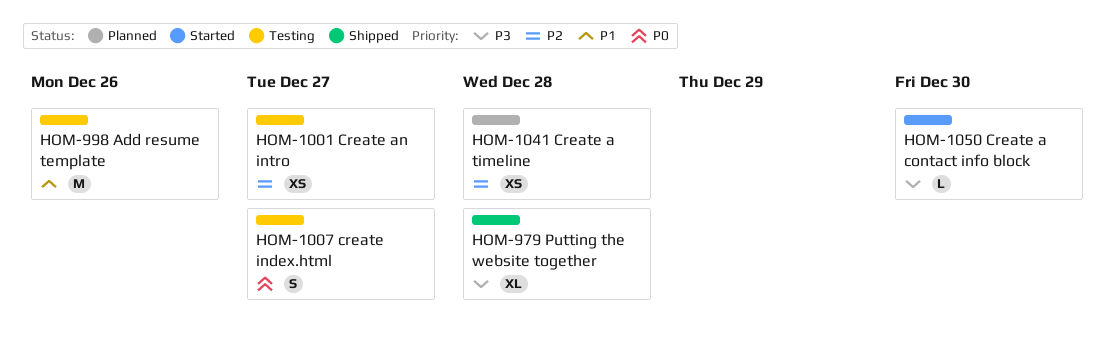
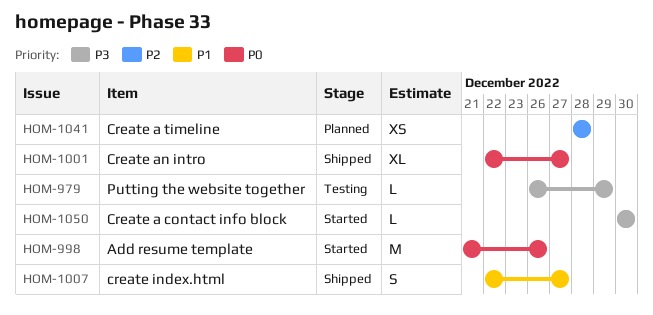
HOM-979, status: Shipped -> Testing
HOM-979, estimate: XL -> L
HOM-979, due: Dec 28 -> Dec 29
HOM-998, status: Testing -> Started
HOM-998, priority: P1 -> P0
HOM-1001, status: Testing -> Shipped
HOM-1001, priority: P2 -> P0
HOM-1001, estimate: XS -> XL
HOM-1007, status: Testing -> Shipped
HOM-1007, priority: P0 -> P1

